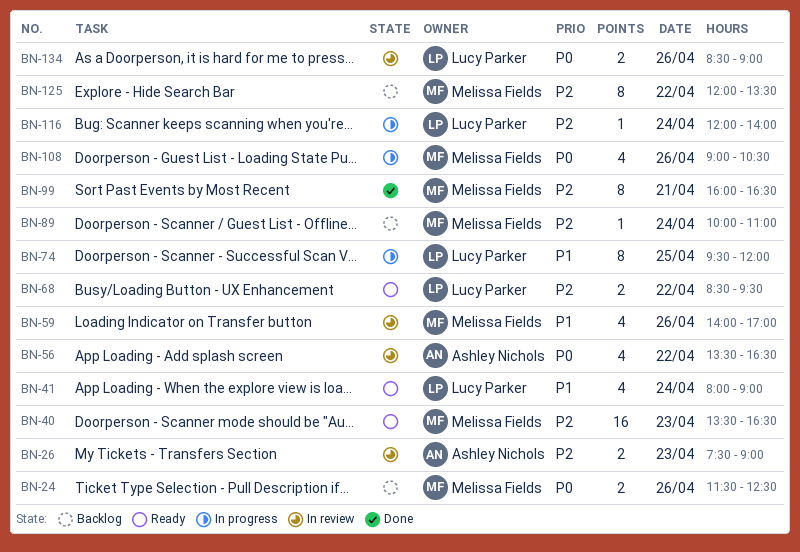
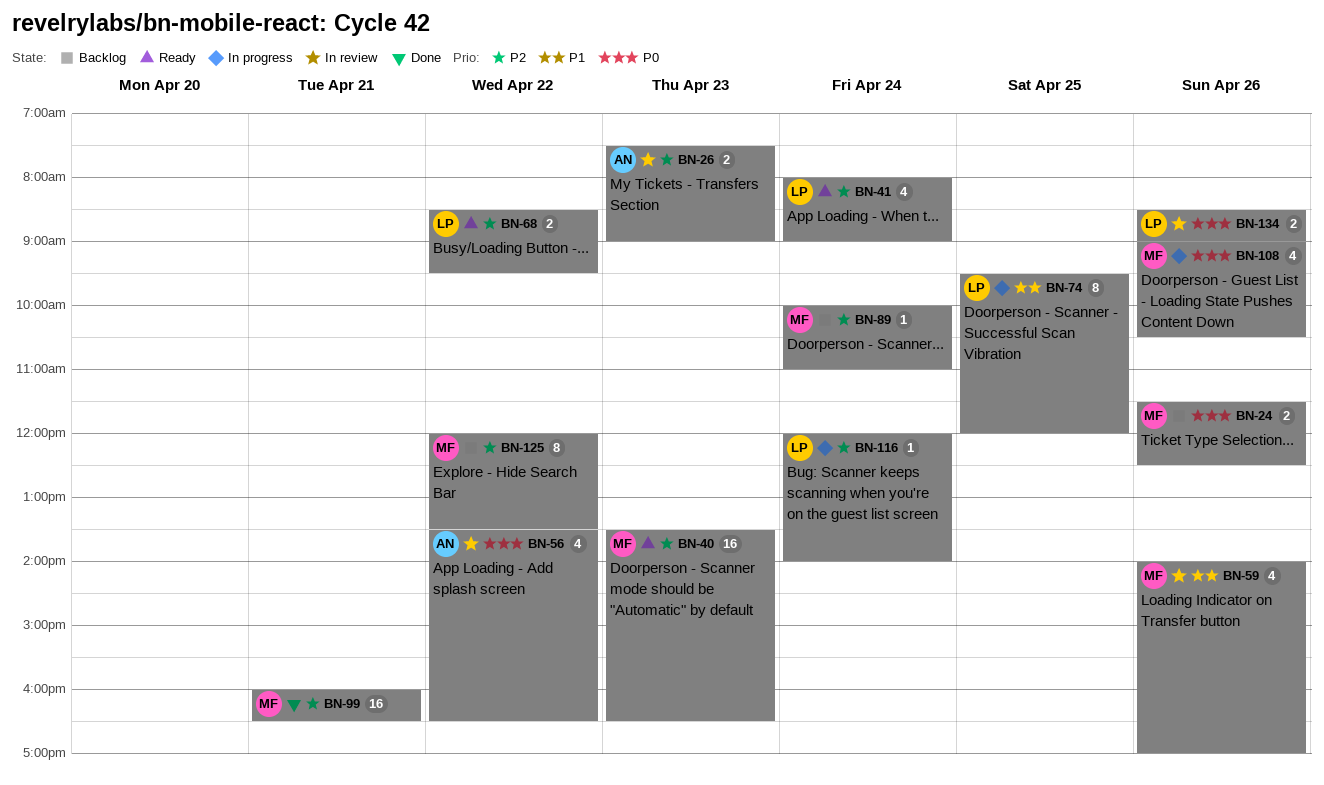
BN-41, priority: P1 -> P2
BN-99, estimate: 8 -> 16

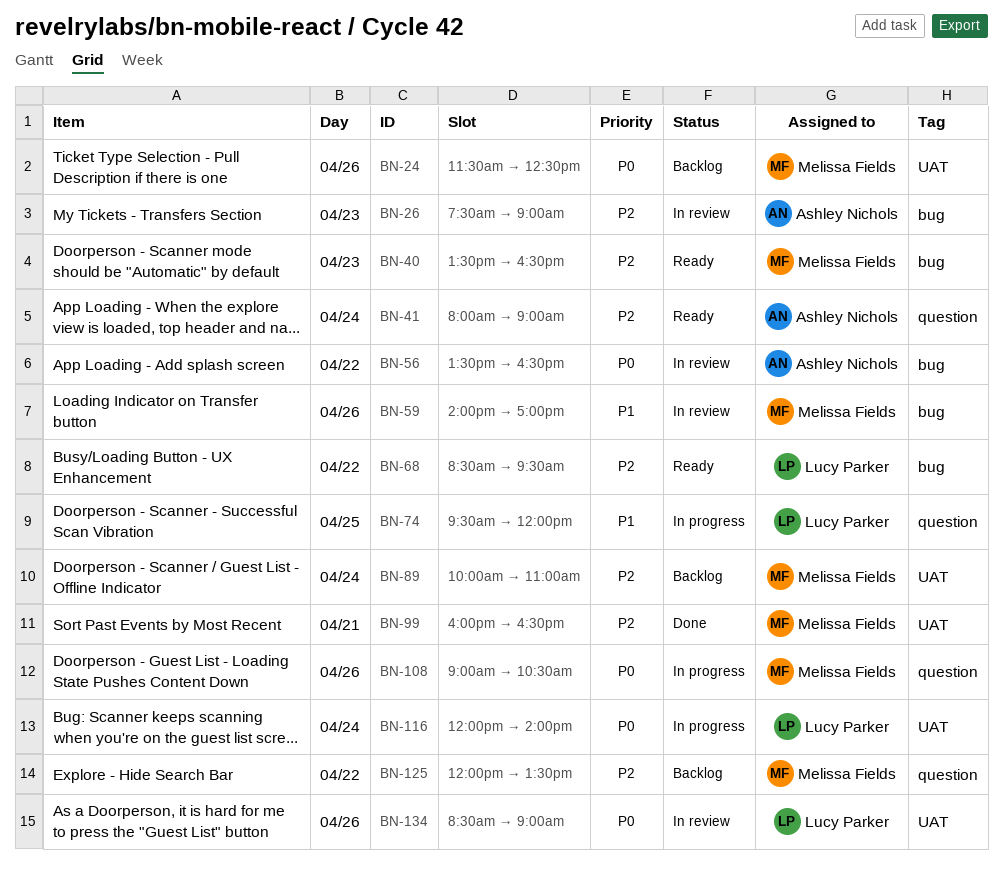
BN-41, owner: Lucy Parker -> Ashley Nichols
BN-116, priority: P2 -> P0

